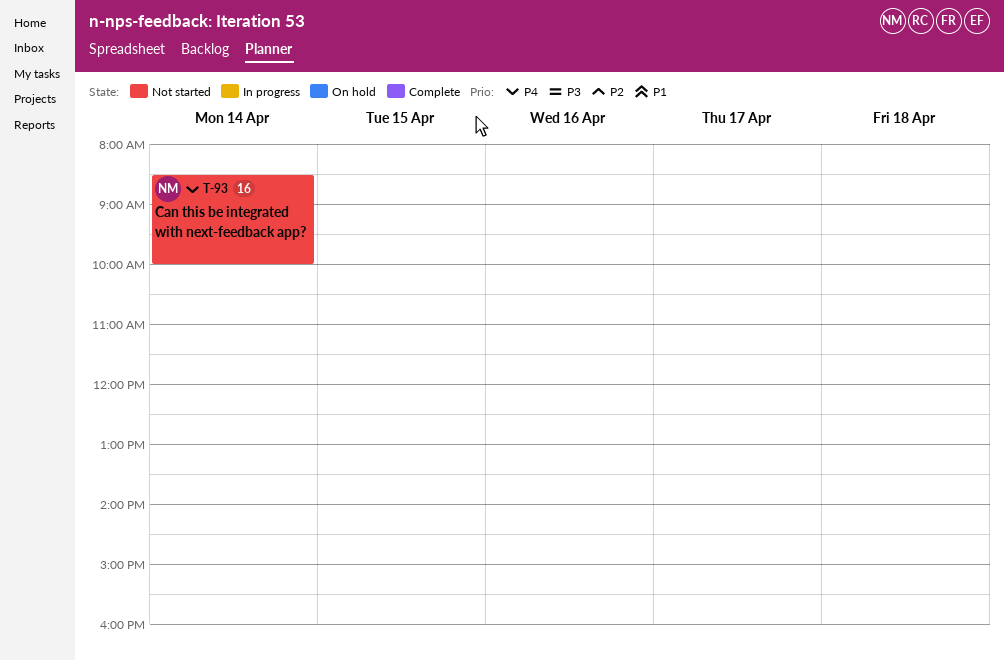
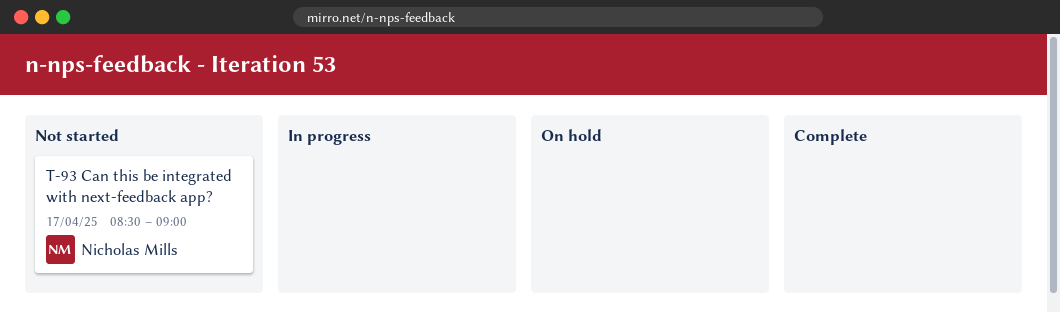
T-93, day: Apr 14 -> Apr 17
T-93, ends: 10:00 -> 09:00

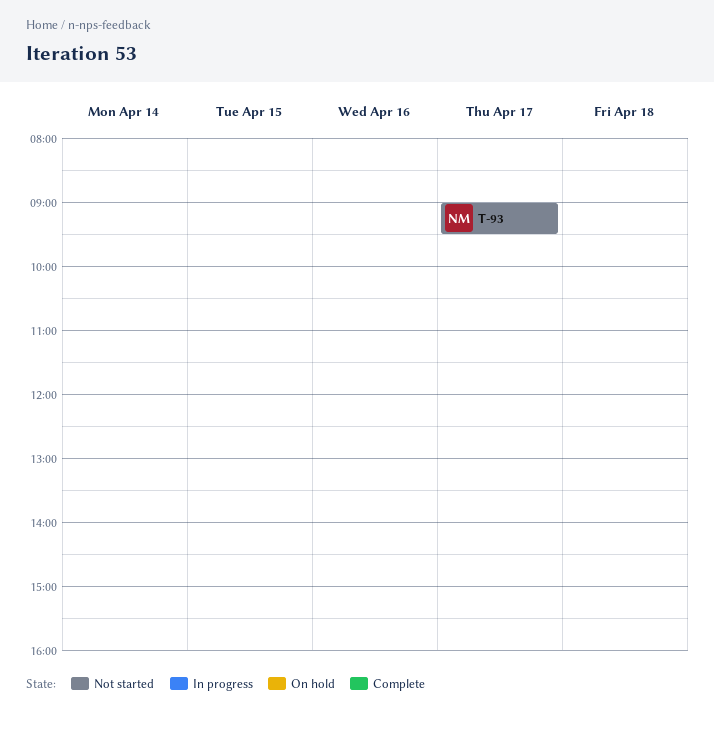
T-93, begins: 08:30 -> 09:00
T-93, ends: 09:00 -> 09:30

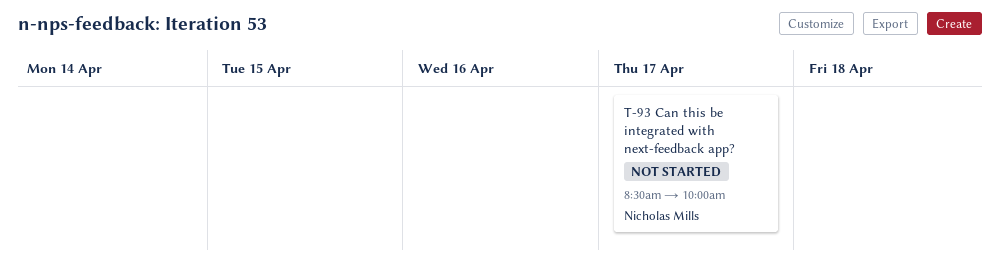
T-93, begins: 09:00 -> 08:30
T-93, ends: 09:30 -> 10:00

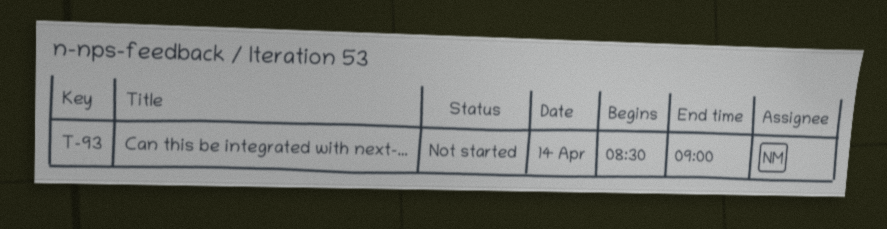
T-93, day: Apr 17 -> Apr 14
T-93, ends: 10:00 -> 09:00

